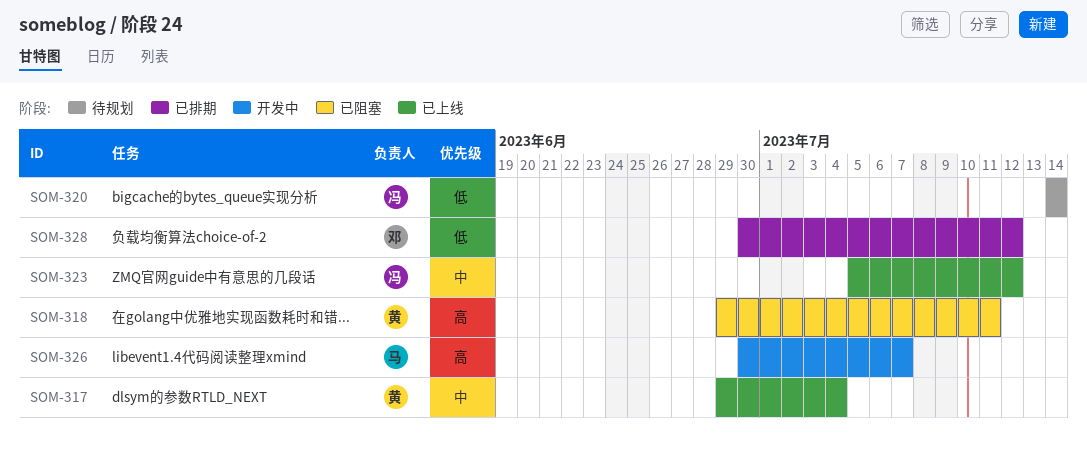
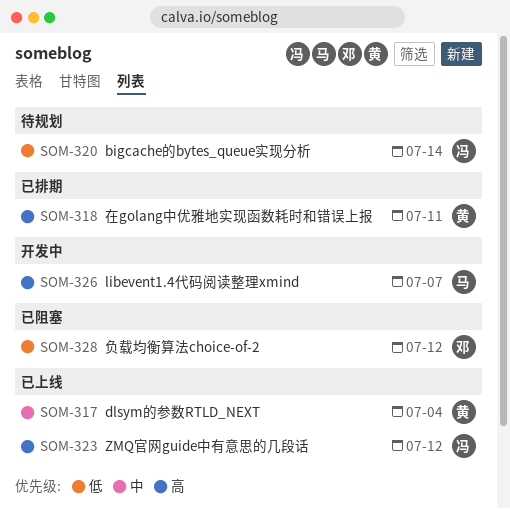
SOM-318, status: 已阻塞 -> 已排期
SOM-323, priority: 中 -> 高
SOM-328, status: 已排期 -> 已阻塞

